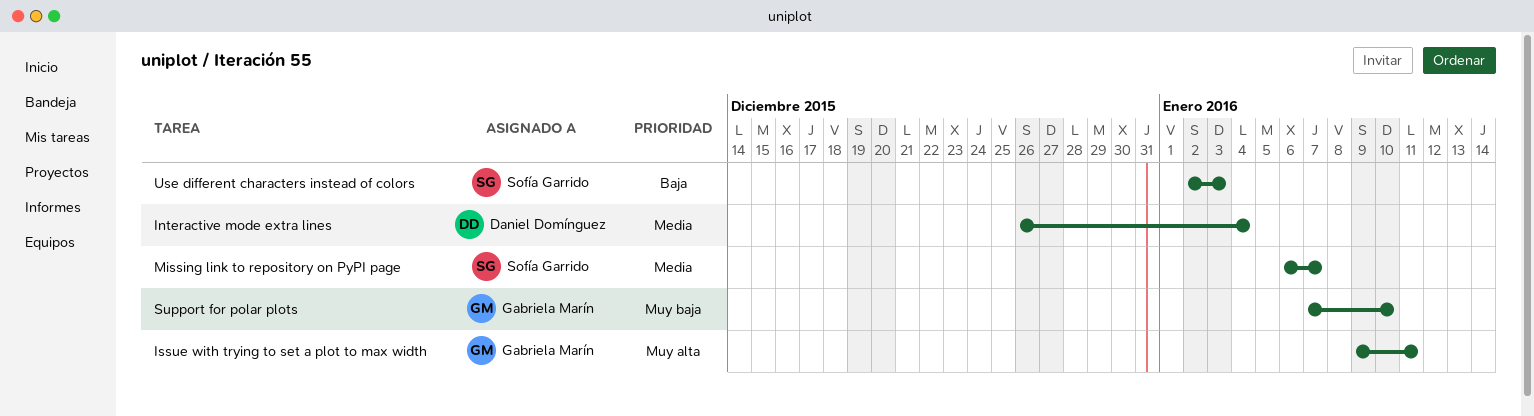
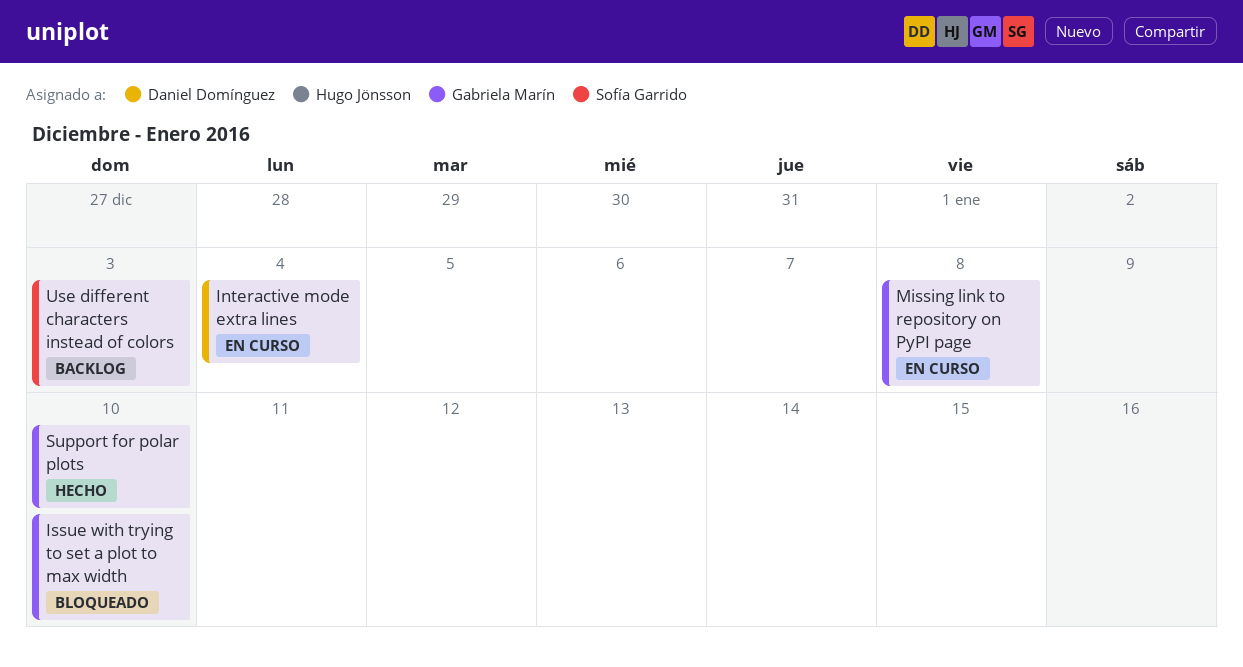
Issue with trying to set a plot to max width, due: Jan 11 -> Jan 10
Missing link to repository on PyPI page, owner: Sofía Garrido -> Gabriela Marín
Missing link to repository on PyPI page, due: Jan 7 -> Jan 8

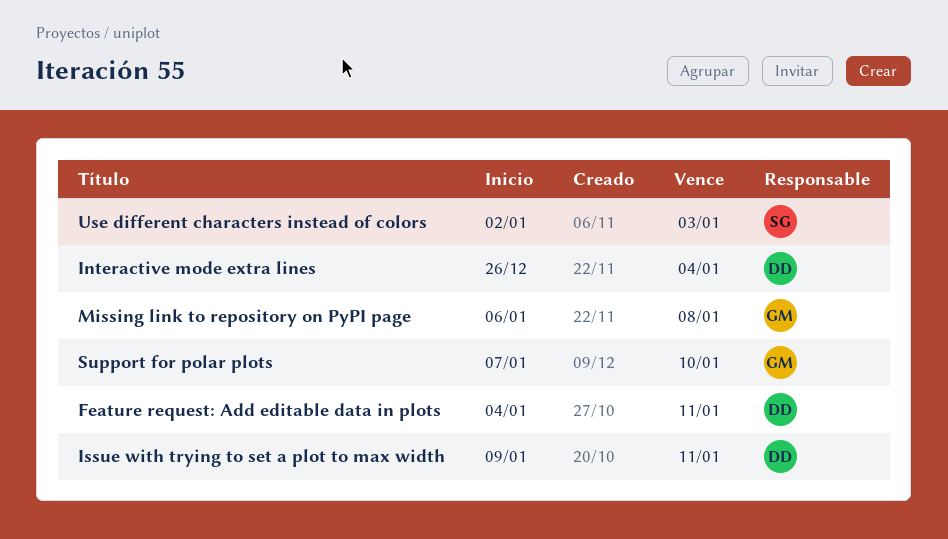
Feature request: Add editable data in plots: none -> present
Issue with trying to set a plot to max width, owner: Gabriela Marín -> Daniel Domínguez
Issue with trying to set a plot to max width, due: Jan 10 -> Jan 11

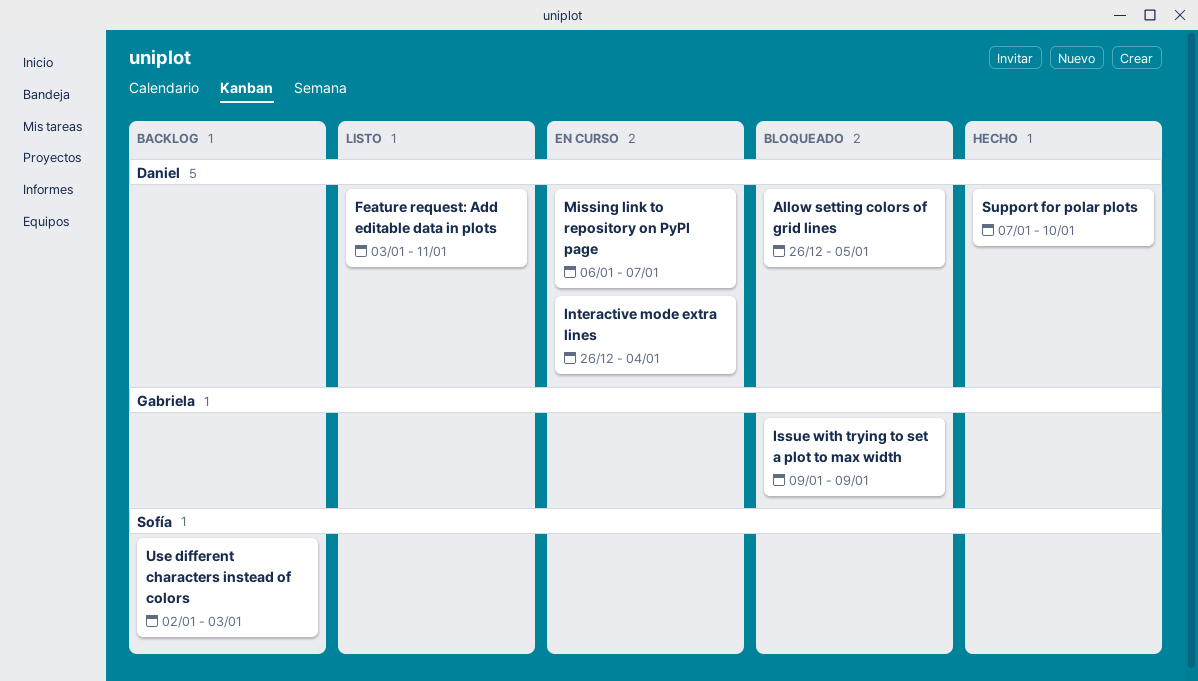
Allow setting colors of grid lines: none -> present
Feature request: Add editable data in plots, start: Jan 4 -> Jan 3
Issue with trying to set a plot to max width, owner: Daniel -> Gabriela
Issue with trying to set a plot to max width, due: Jan 11 -> Jan 9
Missing link to repository on PyPI page, owner: Gabriela -> Daniel
Missing link to repository on PyPI page, due: Jan 8 -> Jan 7
Support for polar plots, owner: Gabriela -> Daniel

